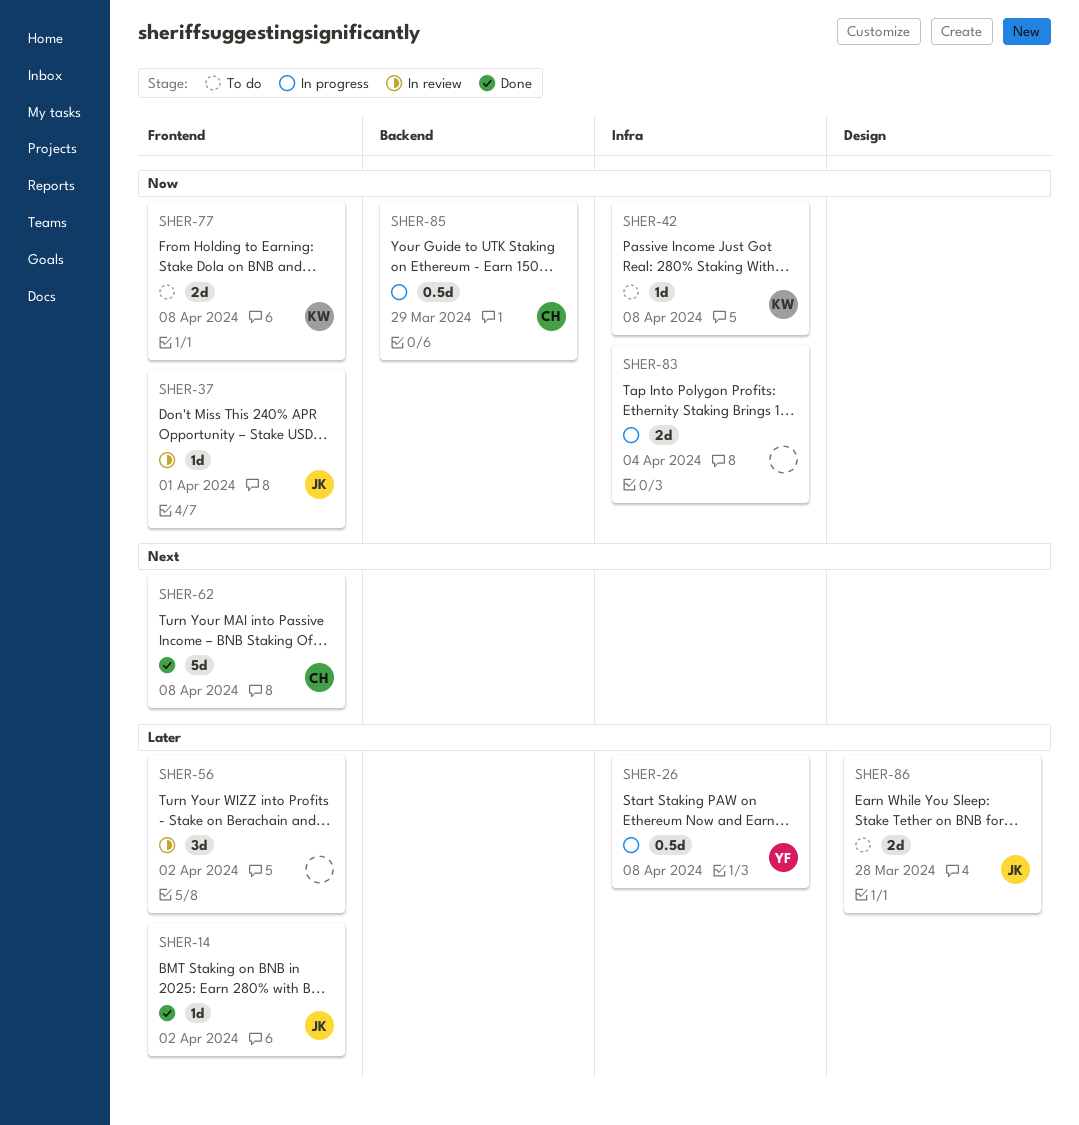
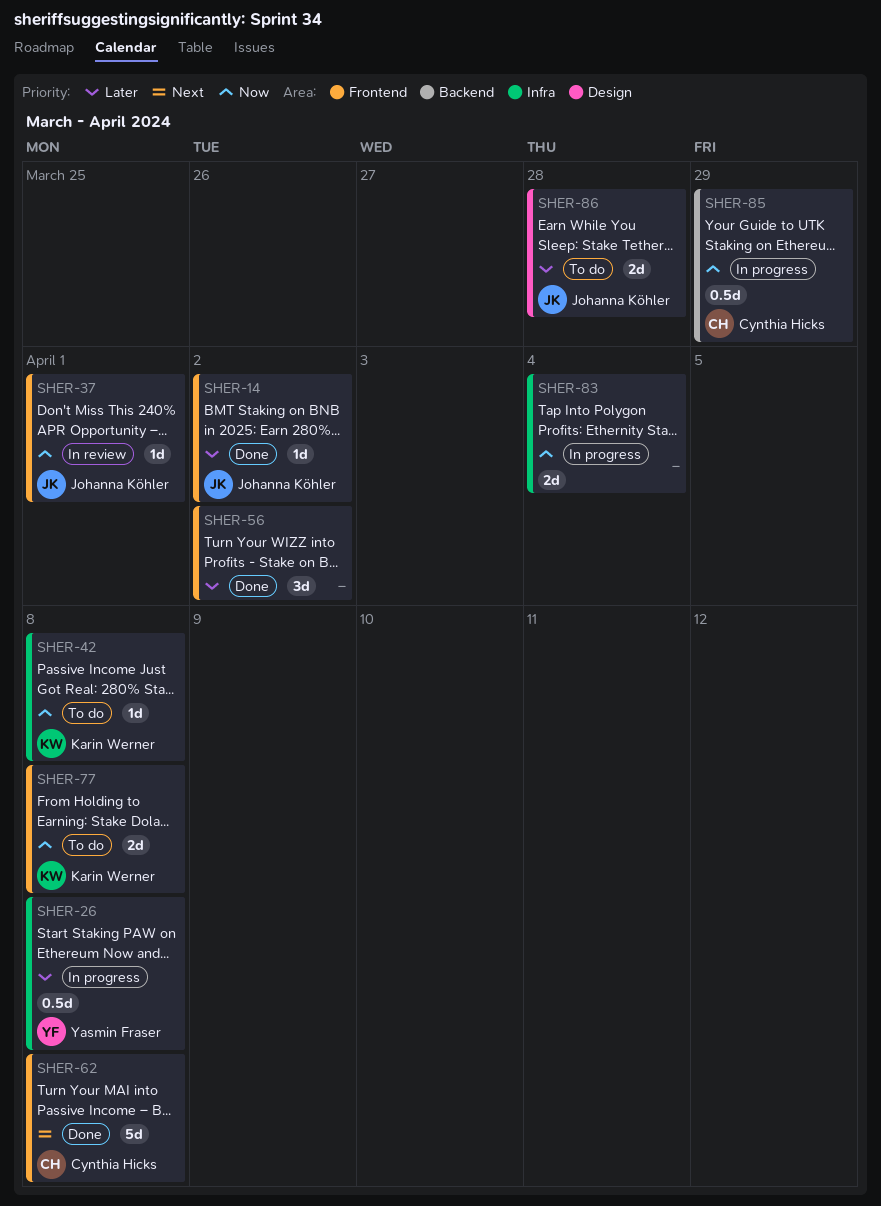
SHER-56, status: In review -> Done

